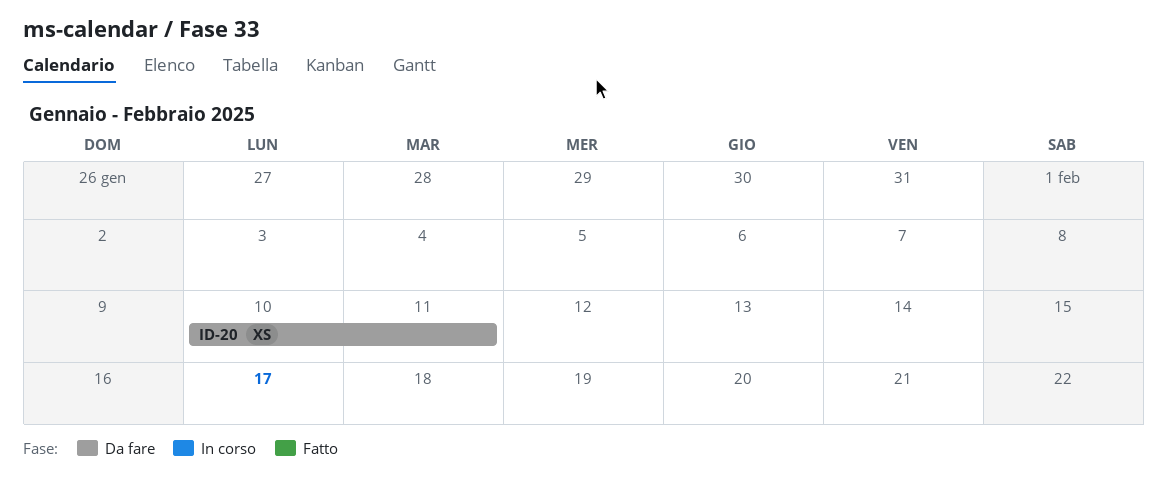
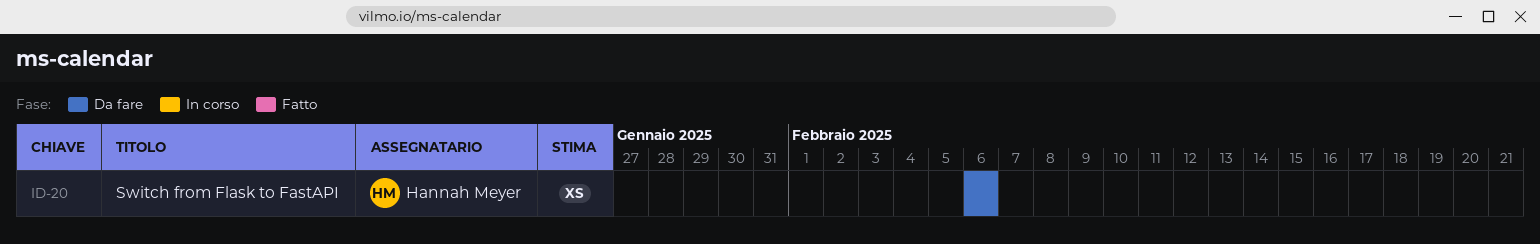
ID-20, start: Feb 10 -> Feb 6
ID-20, due: Feb 11 -> Feb 6

